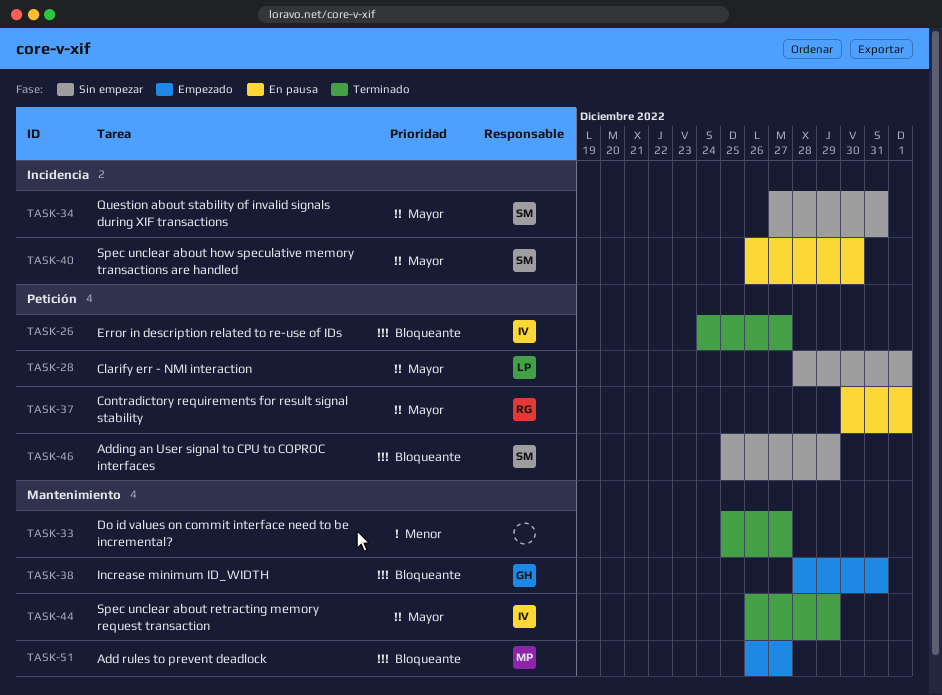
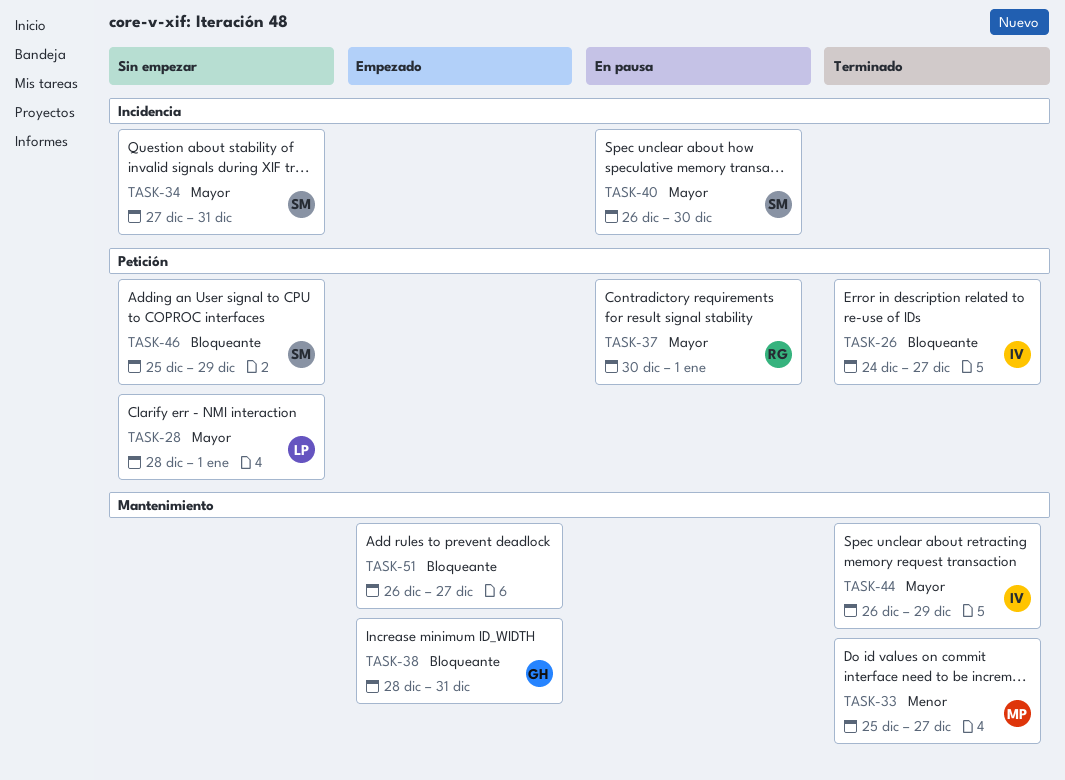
TASK-33, owner: none -> MP
TASK-51, owner: MP -> none

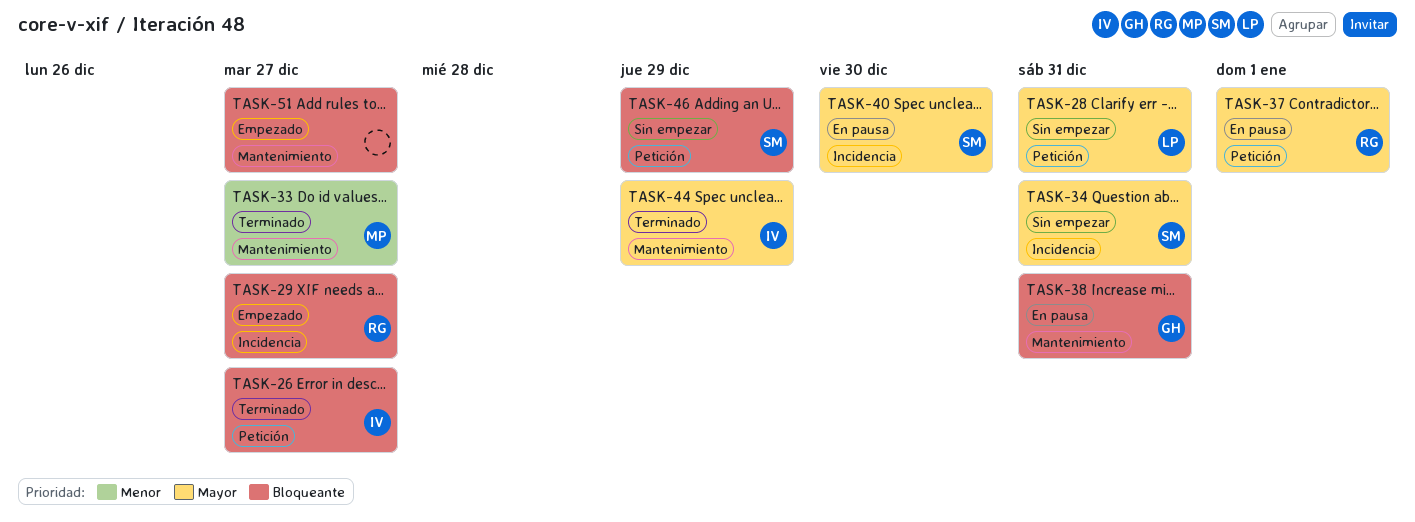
TASK-28, due: Jan 1 -> Dec 31
TASK-29: none -> present
TASK-38, status: Empezado -> En pausa

